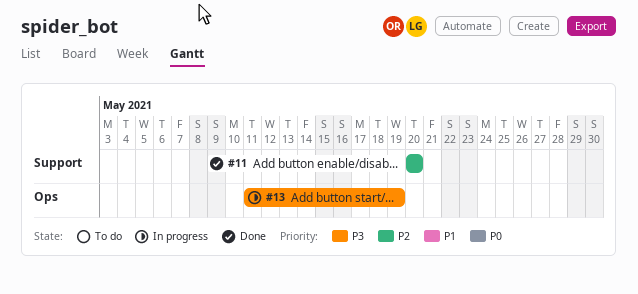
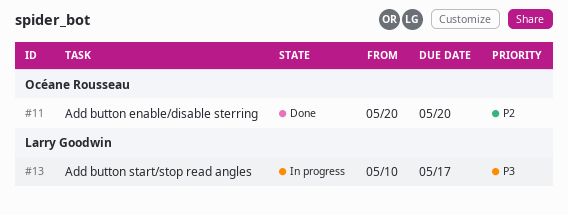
#13, start: May 11 -> May 10
#13, due: May 19 -> May 17

